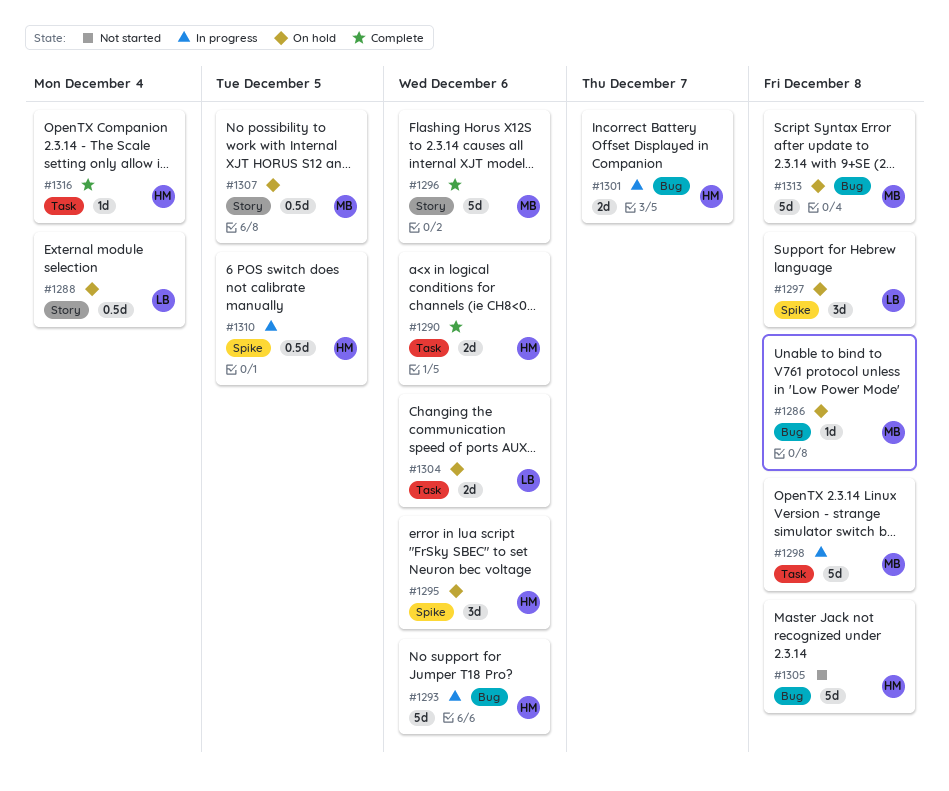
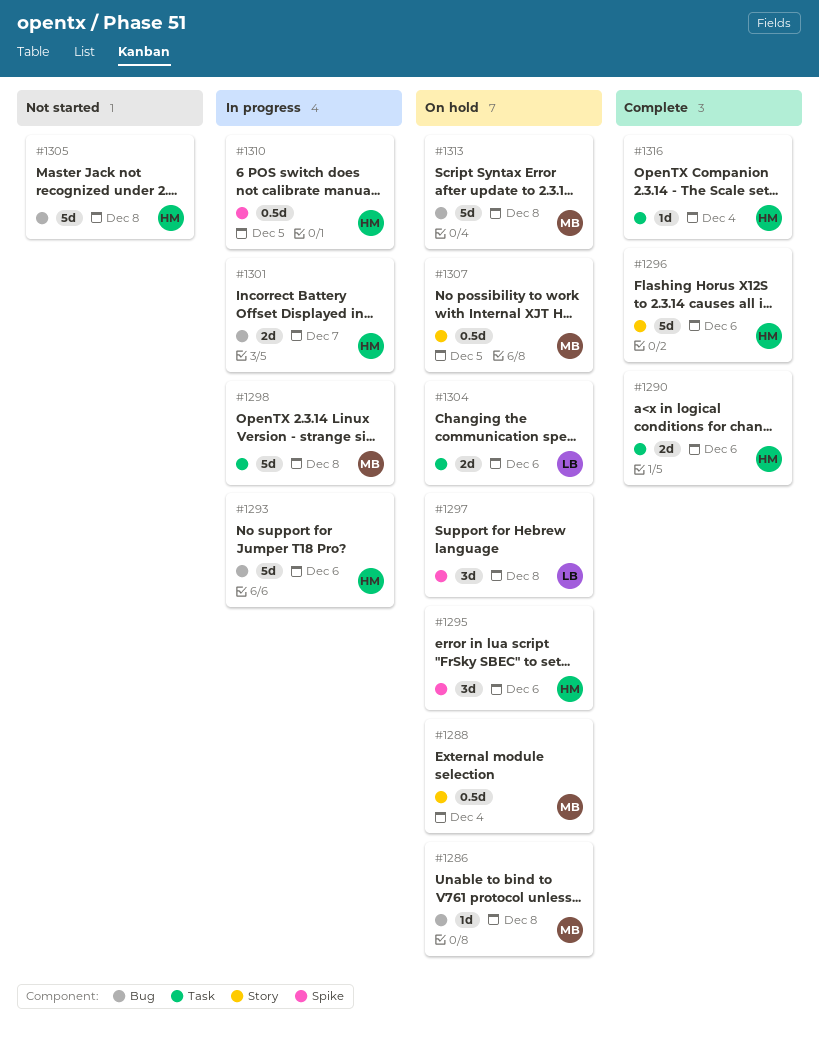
#1288, owner: LB -> MB
#1296, owner: MB -> HM

